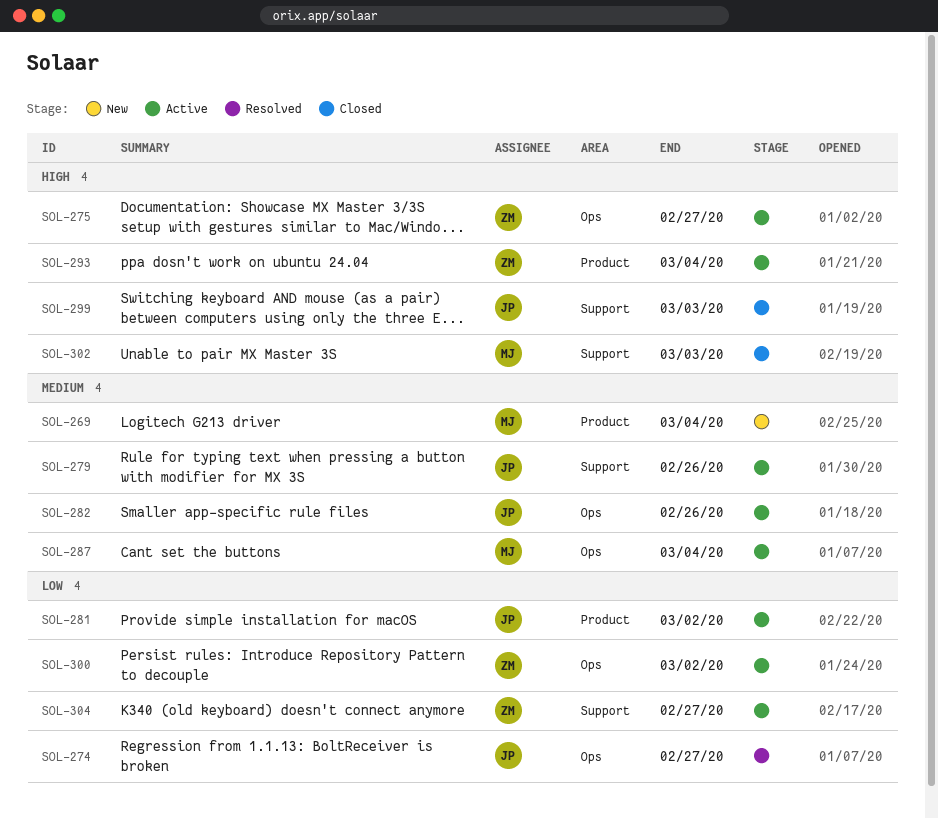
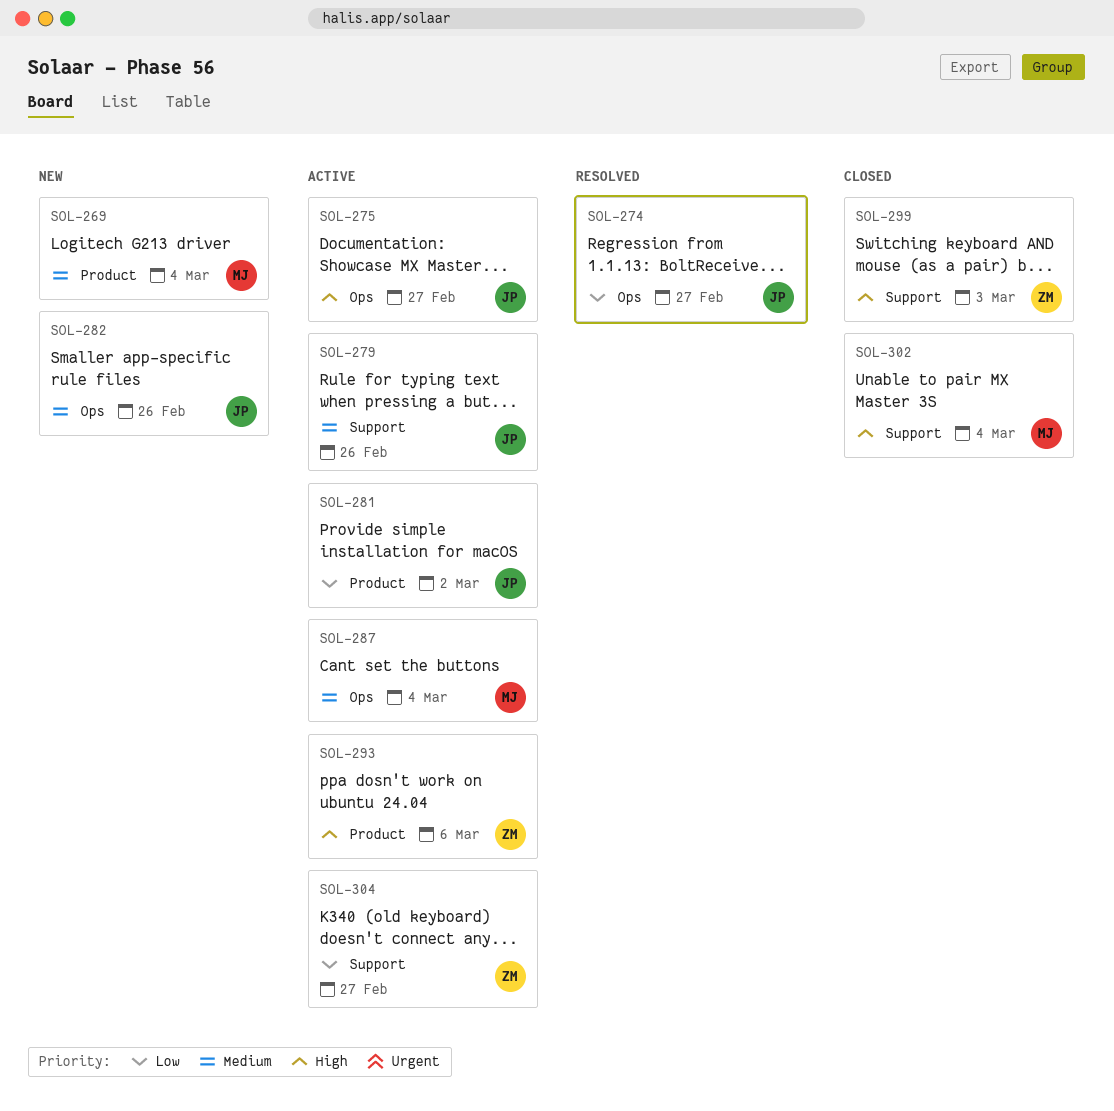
SOL-275, owner: ZM -> JP
SOL-282, status: Active -> New
SOL-293, due: Mar 4 -> Mar 6
SOL-299, owner: JP -> ZM
SOL-300: present -> none
SOL-302, due: Mar 3 -> Mar 4

